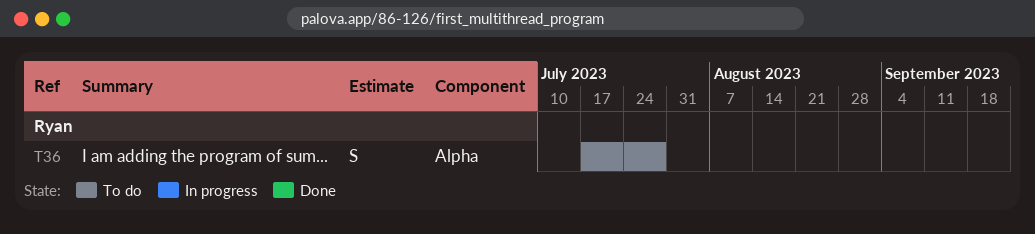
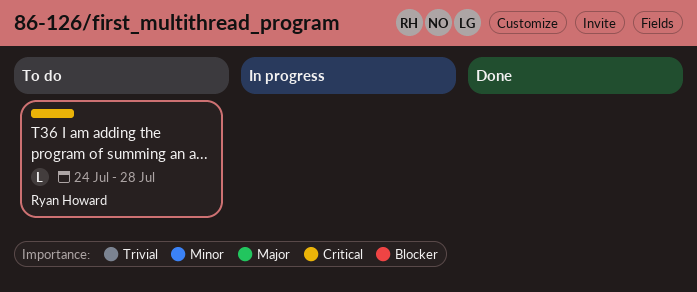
T36, estimate: S -> L
T36, start: Jul 17 -> Jul 24

